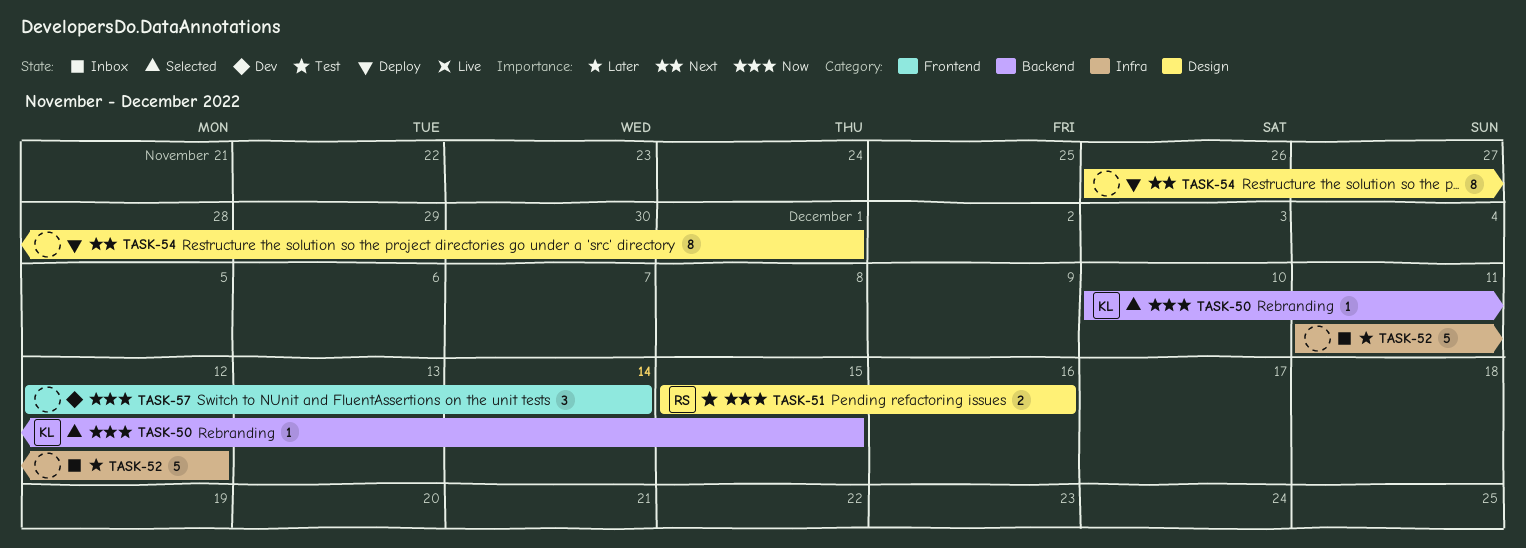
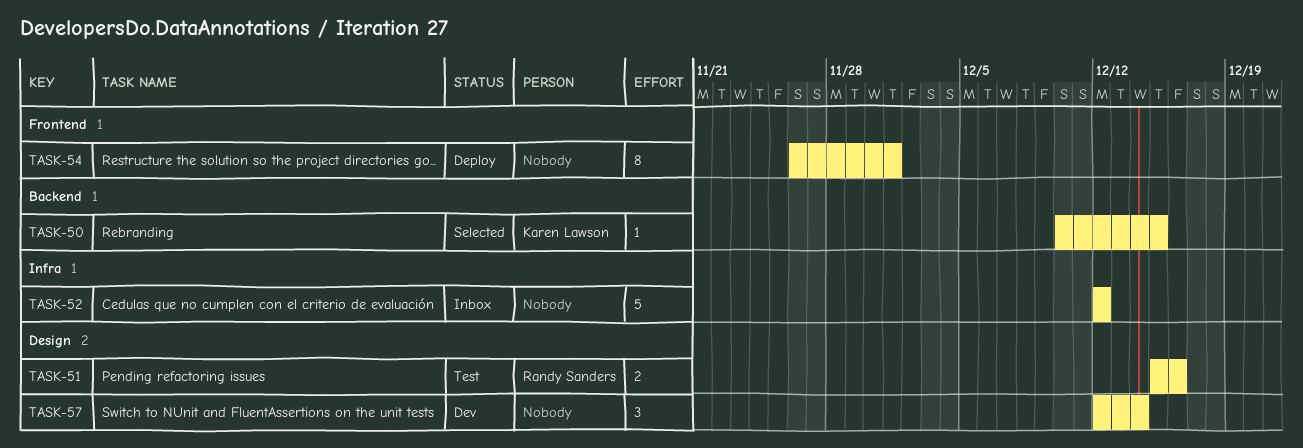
TASK-52, start: Dec 11 -> Dec 12
TASK-54, label: Design -> Frontend
TASK-57, label: Frontend -> Design

